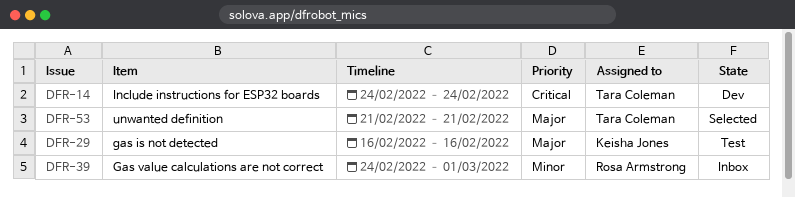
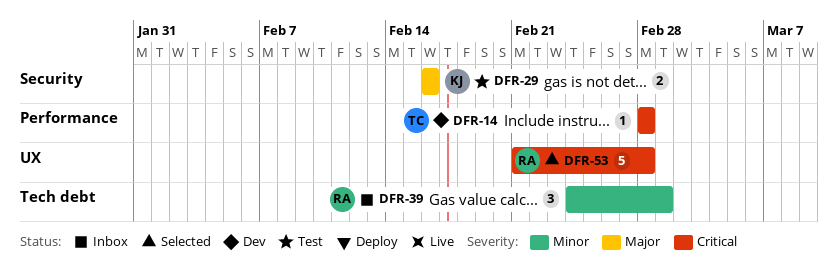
DFR-14, start: Feb 24 -> Feb 28
DFR-14, due: Feb 24 -> Feb 28
DFR-53, owner: Tara Coleman -> Rosa Armstrong
DFR-53, priority: Major -> Critical
DFR-53, due: Feb 21 -> Feb 28

